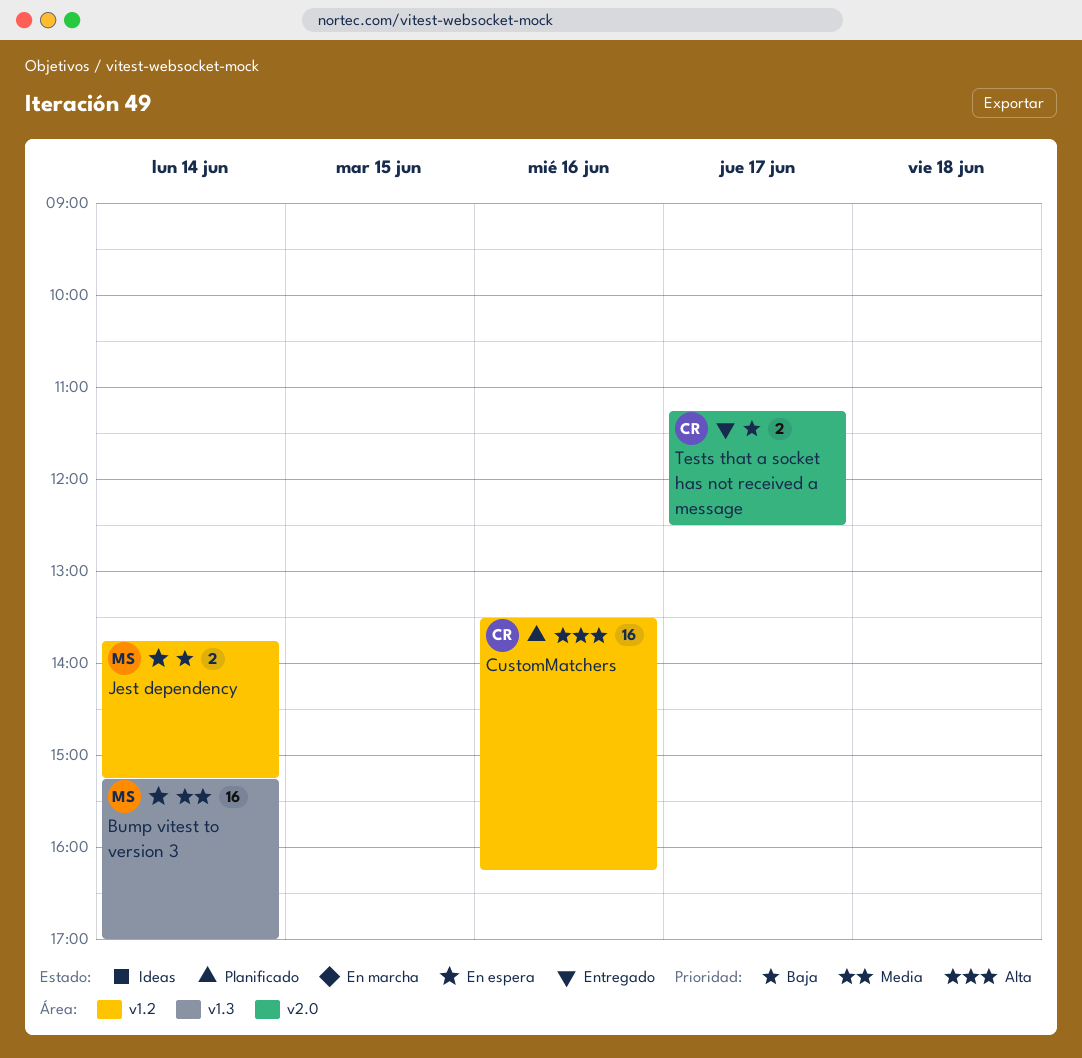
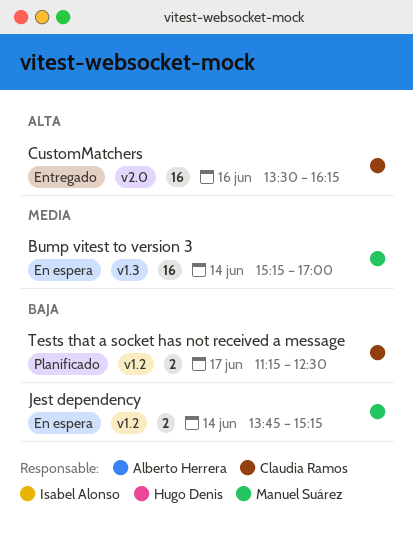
CustomMatchers, status: Planificado -> Entregado
CustomMatchers, label: v1.2 -> v2.0
Tests that a socket has not received a message, status: Entregado -> Planificado
Tests that a socket has not received a message, label: v2.0 -> v1.2

